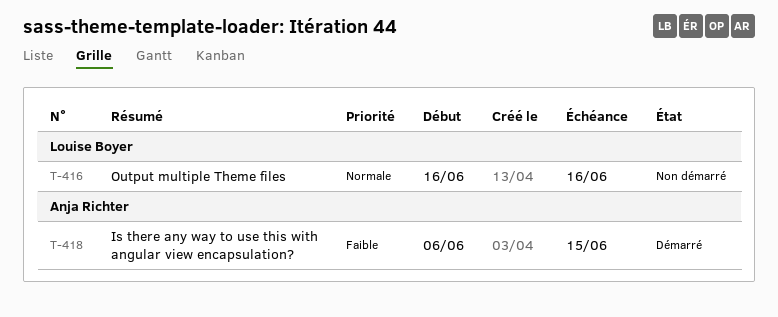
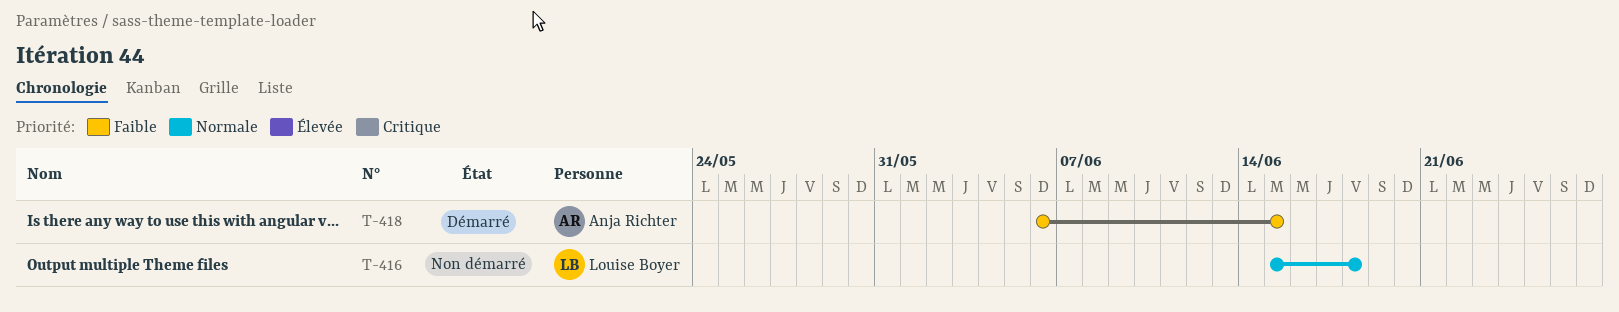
T-416, start: Jun 16 -> Jun 15
T-416, due: Jun 16 -> Jun 18

